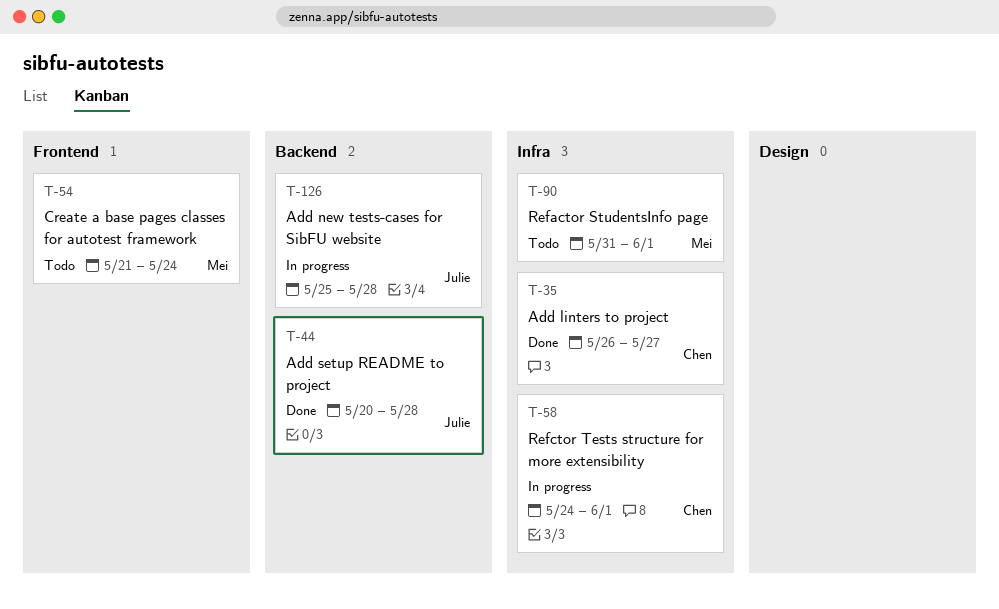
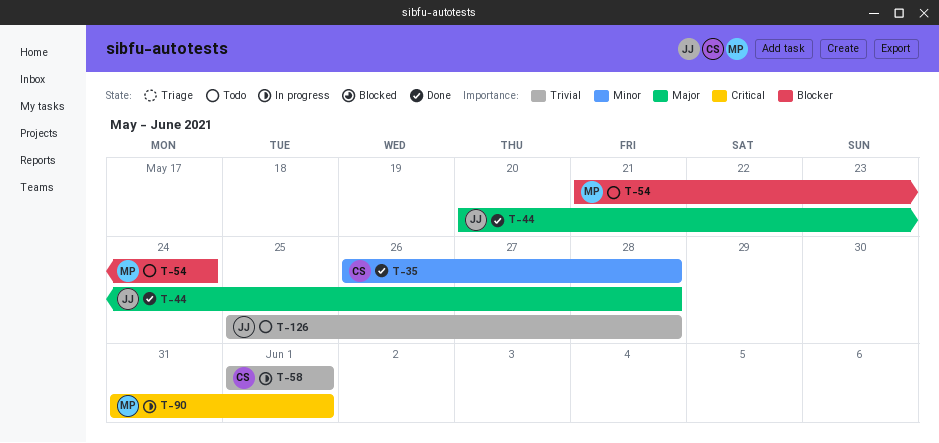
T-35, due: May 27 -> May 28
T-58, start: May 24 -> Jun 1
T-90, status: Todo -> In progress
T-126, status: In progress -> Todo

